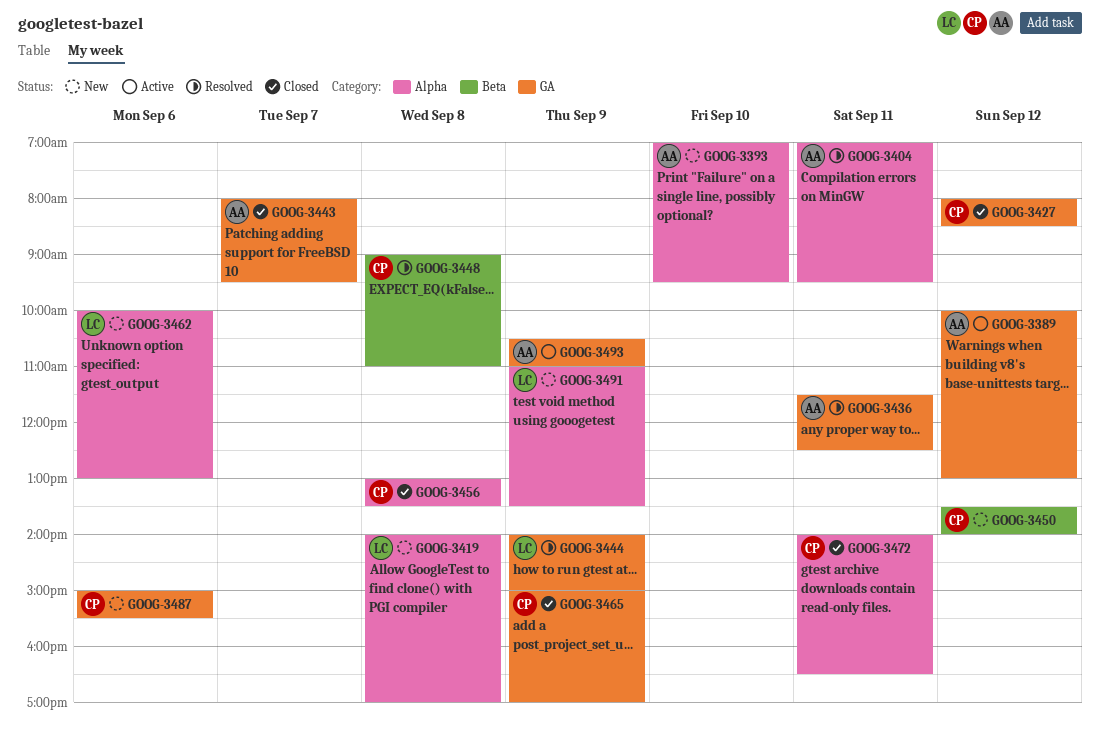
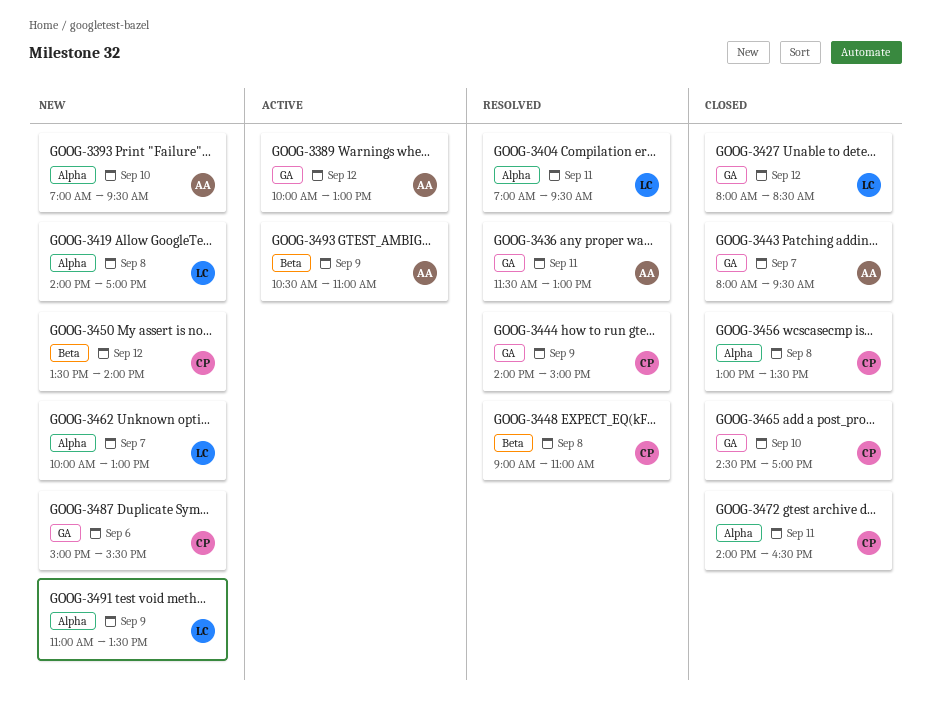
GOOG-3404, owner: AA -> LC
GOOG-3427, owner: CP -> LC
GOOG-3436, ends: 12:30 -> 13:00
GOOG-3444, owner: LC -> CP
GOOG-3462, day: Sep 6 -> Sep 7
GOOG-3465, day: Sep 9 -> Sep 10
GOOG-3465, begins: 15:00 -> 14:30
GOOG-3493, label: GA -> Beta

